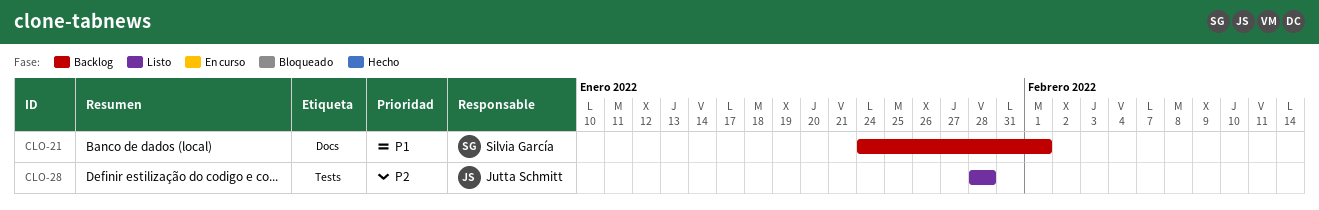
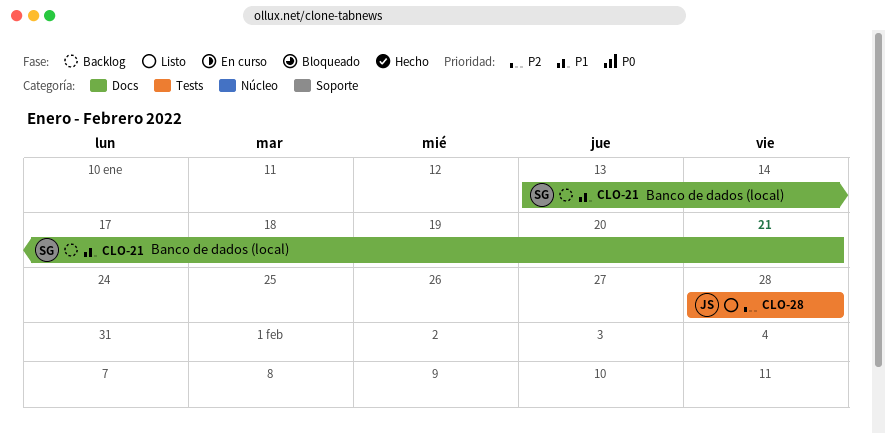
CLO-21, start: Jan 24 -> Jan 13
CLO-21, due: Feb 1 -> Jan 21

